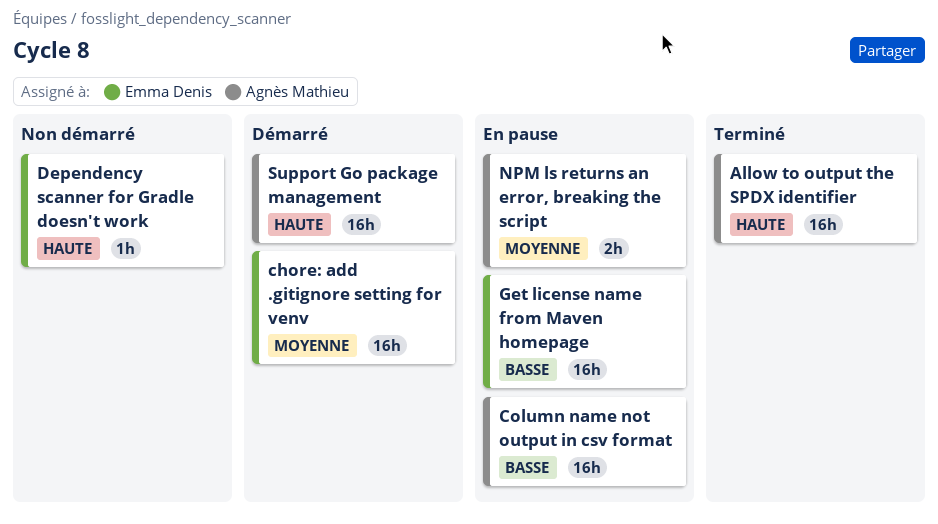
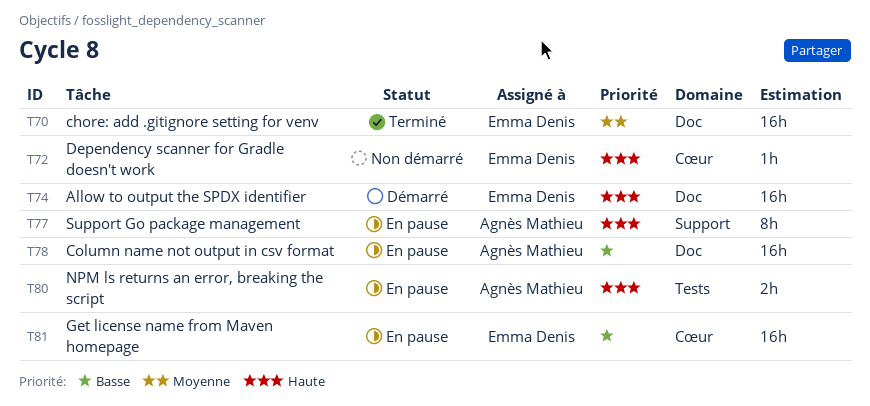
Allow to output the SPDX identifier, status: Terminé -> Démarré
Allow to output the SPDX identifier, owner: Agnès Mathieu -> Emma Denis
chore: add .gitignore setting for venv, status: Démarré -> Terminé
NPM ls returns an error, breaking the script, priority: Moyenne -> Haute
Support Go package management, status: Démarré -> En pause
Support Go package management, estimate: 16h -> 8h

